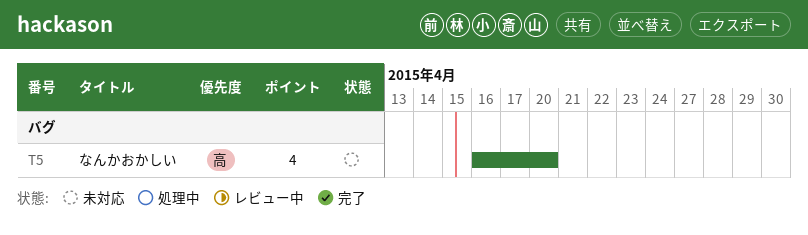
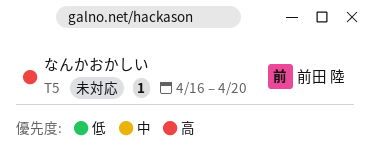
T5, estimate: 4 -> 1

